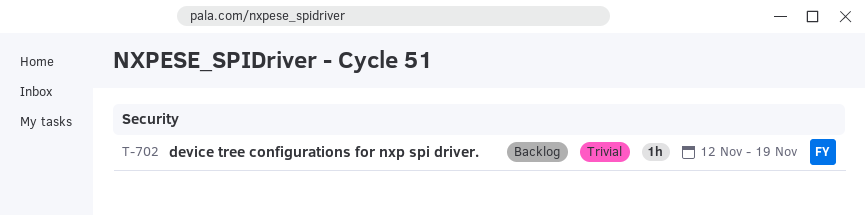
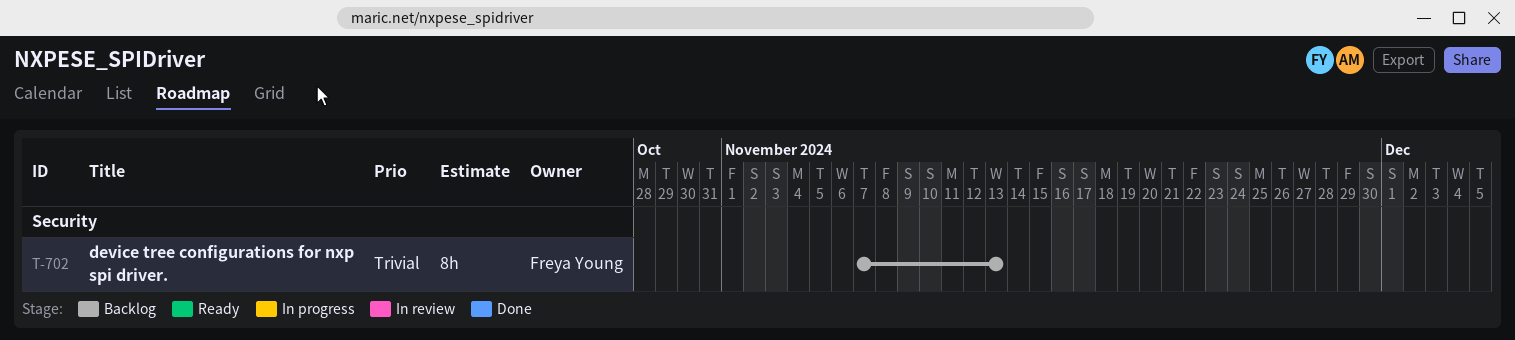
T-702, estimate: 1h -> 8h
T-702, start: Nov 12 -> Nov 7
T-702, due: Nov 19 -> Nov 13

